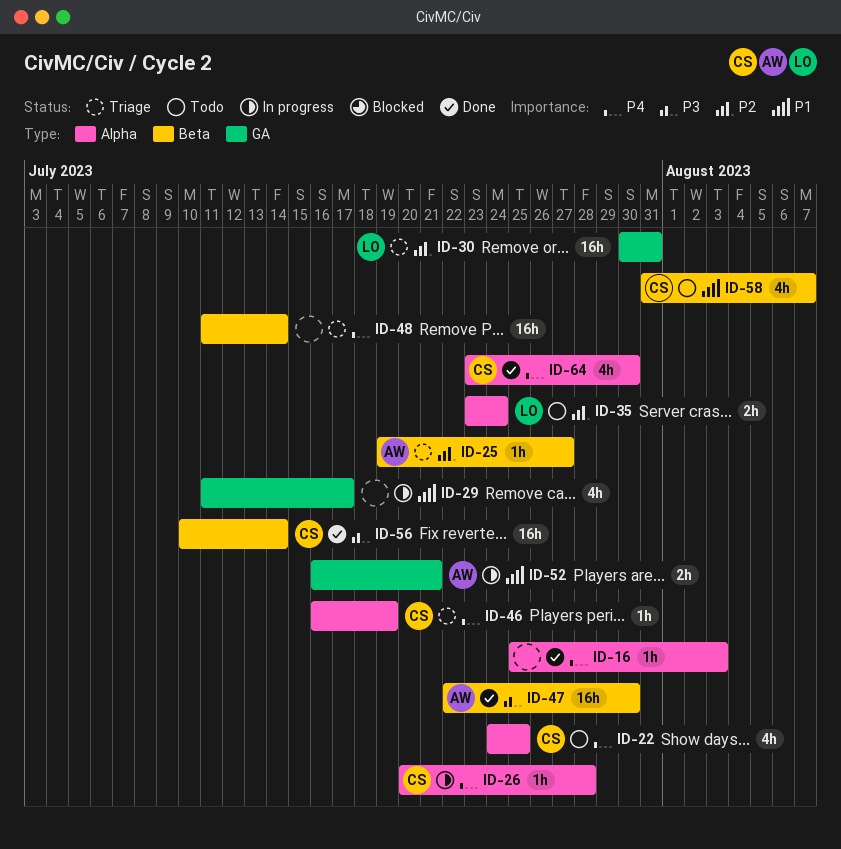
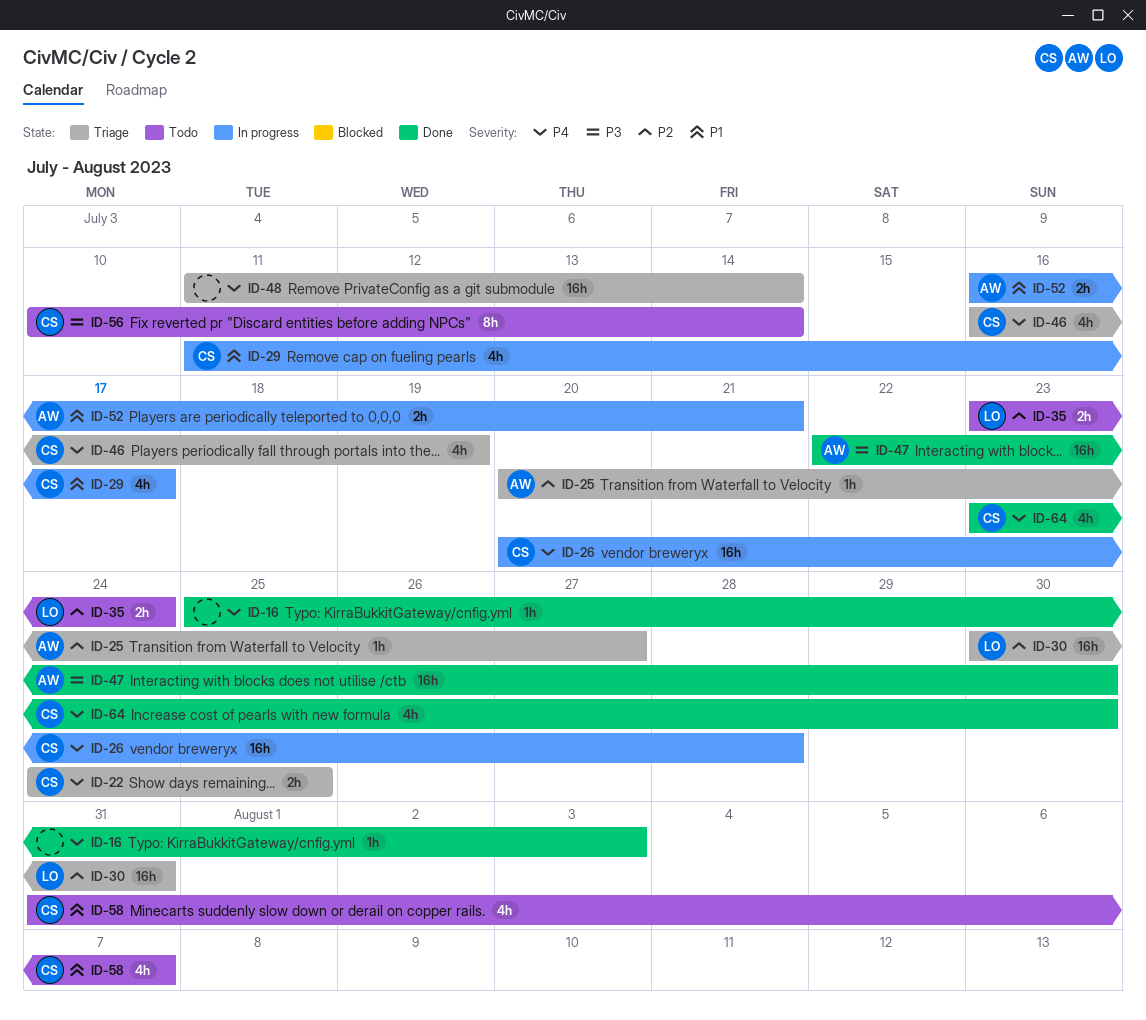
ID-22, status: Todo -> Triage
ID-22, estimate: 4h -> 2h
ID-25, start: Jul 19 -> Jul 20
ID-26, estimate: 1h -> 16h
ID-29, owner: none -> CS
ID-46, estimate: 1h -> 4h
ID-56, status: Done -> Todo
ID-56, estimate: 16h -> 8h

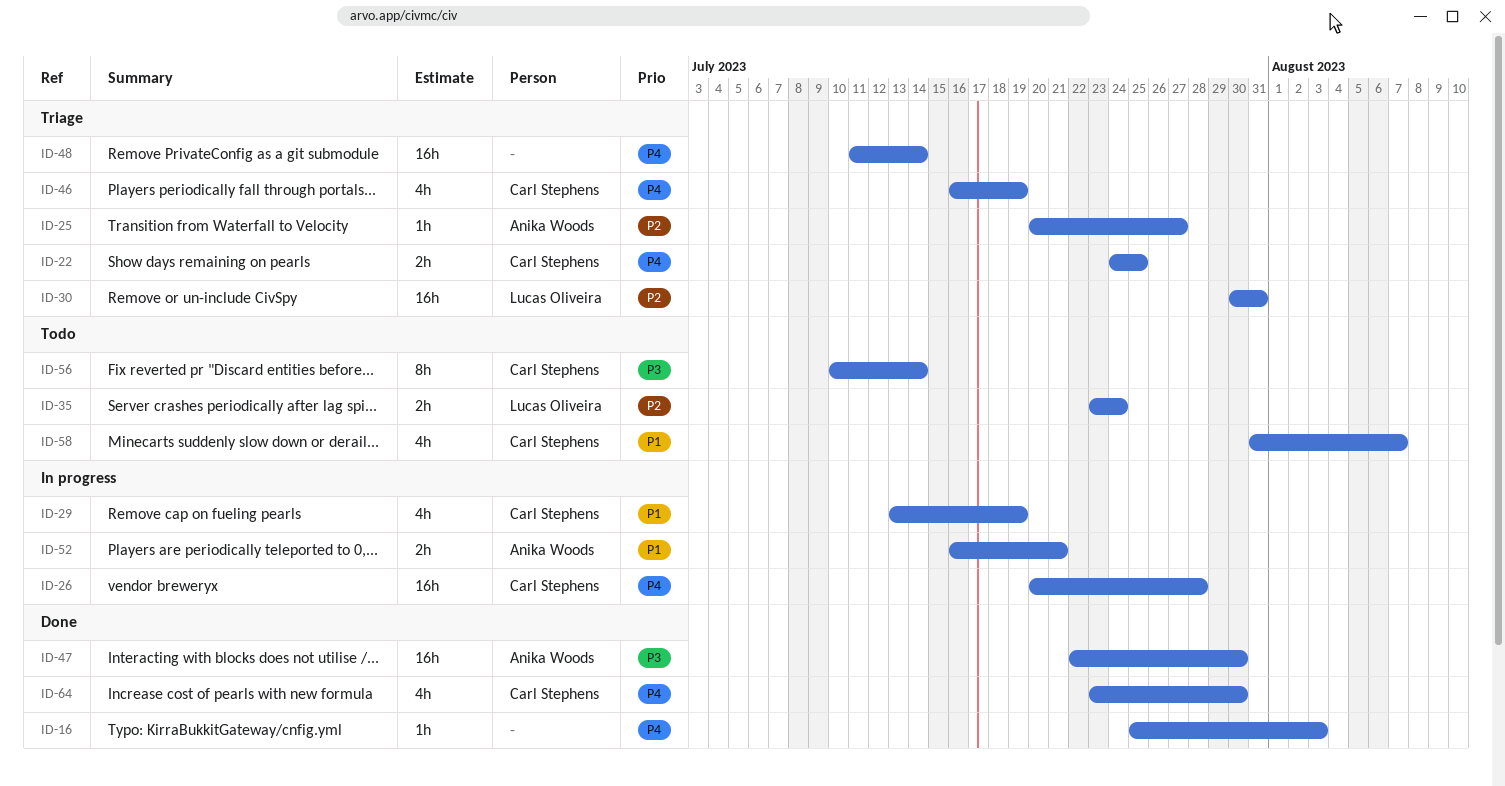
ID-29, start: Jul 11 -> Jul 13
ID-29, due: Jul 17 -> Jul 19

